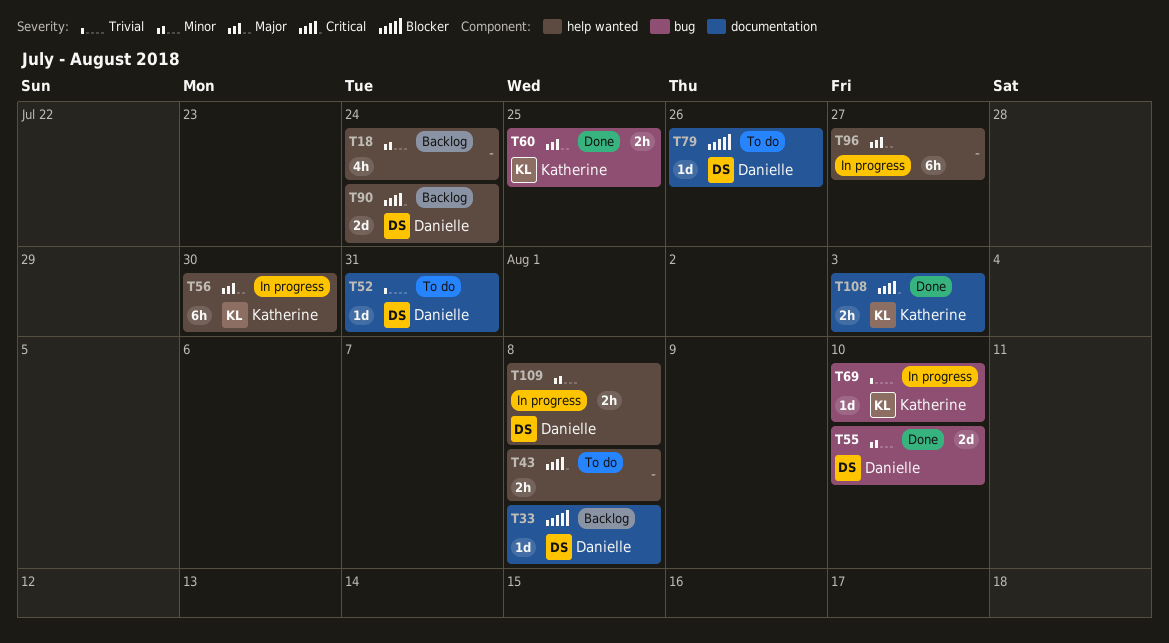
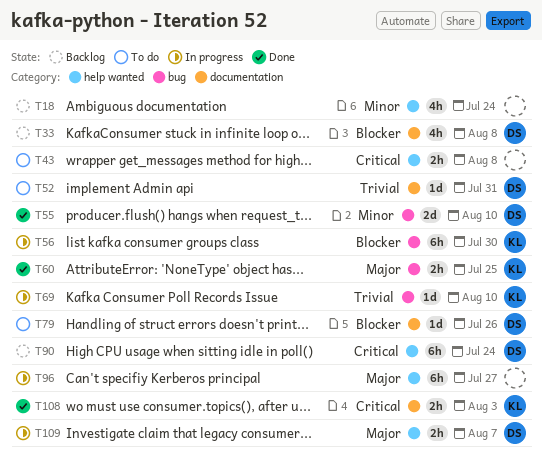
T33, estimate: 1d -> 4h
T56, priority: Major -> Blocker
T56, label: help wanted -> bug
T90, estimate: 2d -> 6h
T109, priority: Minor -> Major
T109, due: Aug 8 -> Aug 7

